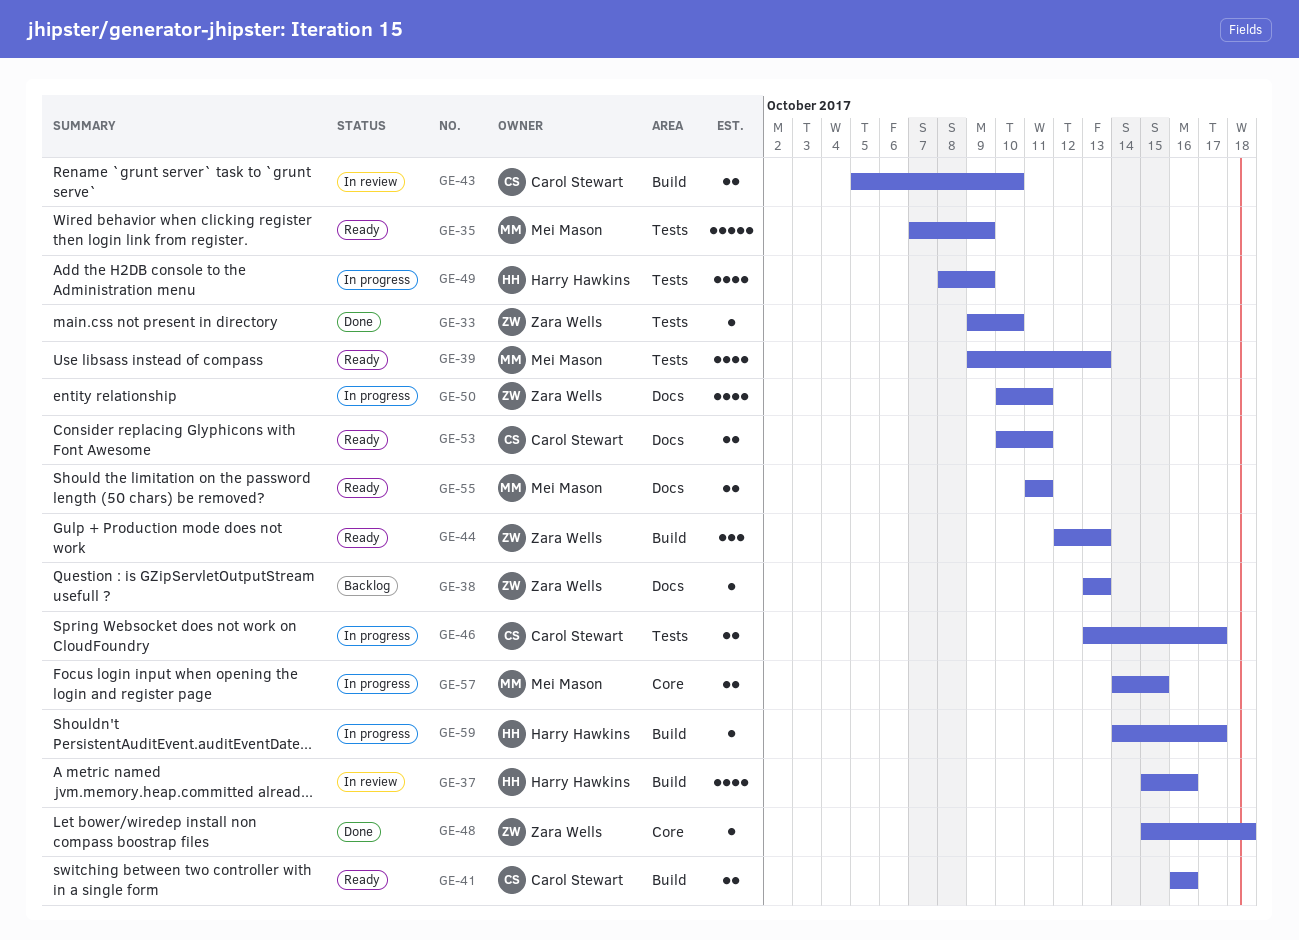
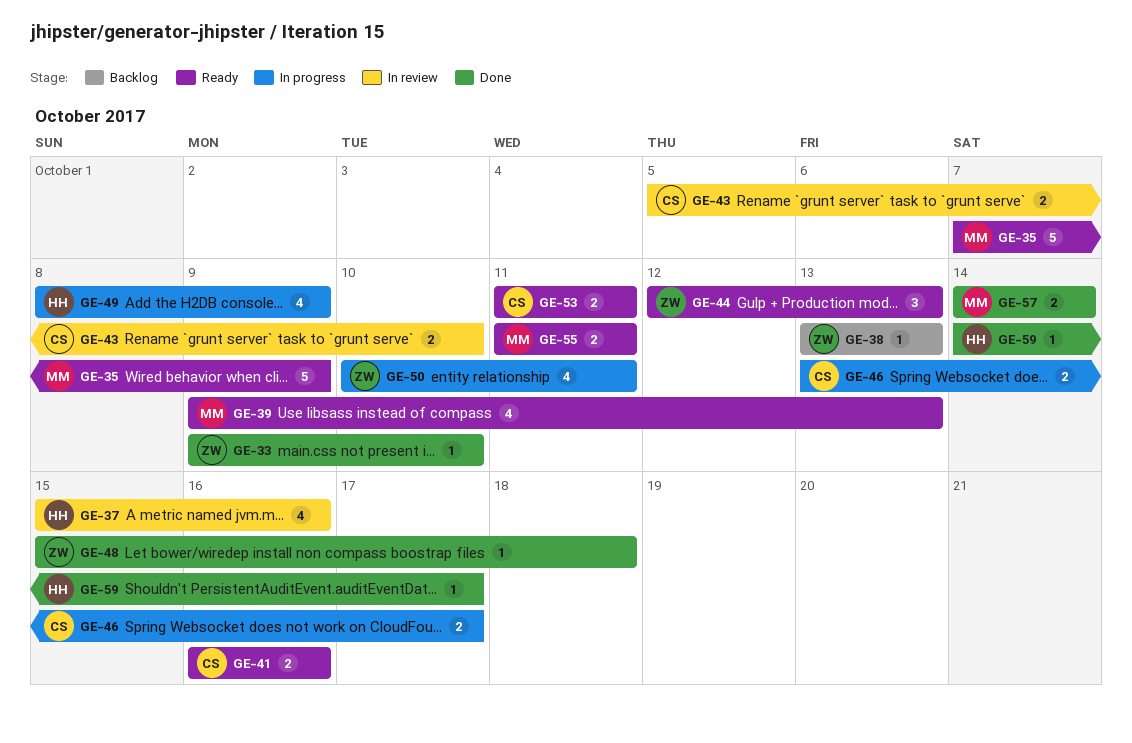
GE-53, start: Oct 10 -> Oct 11
GE-57, status: In progress -> Done
GE-57, due: Oct 15 -> Oct 14
GE-59, status: In progress -> Done

